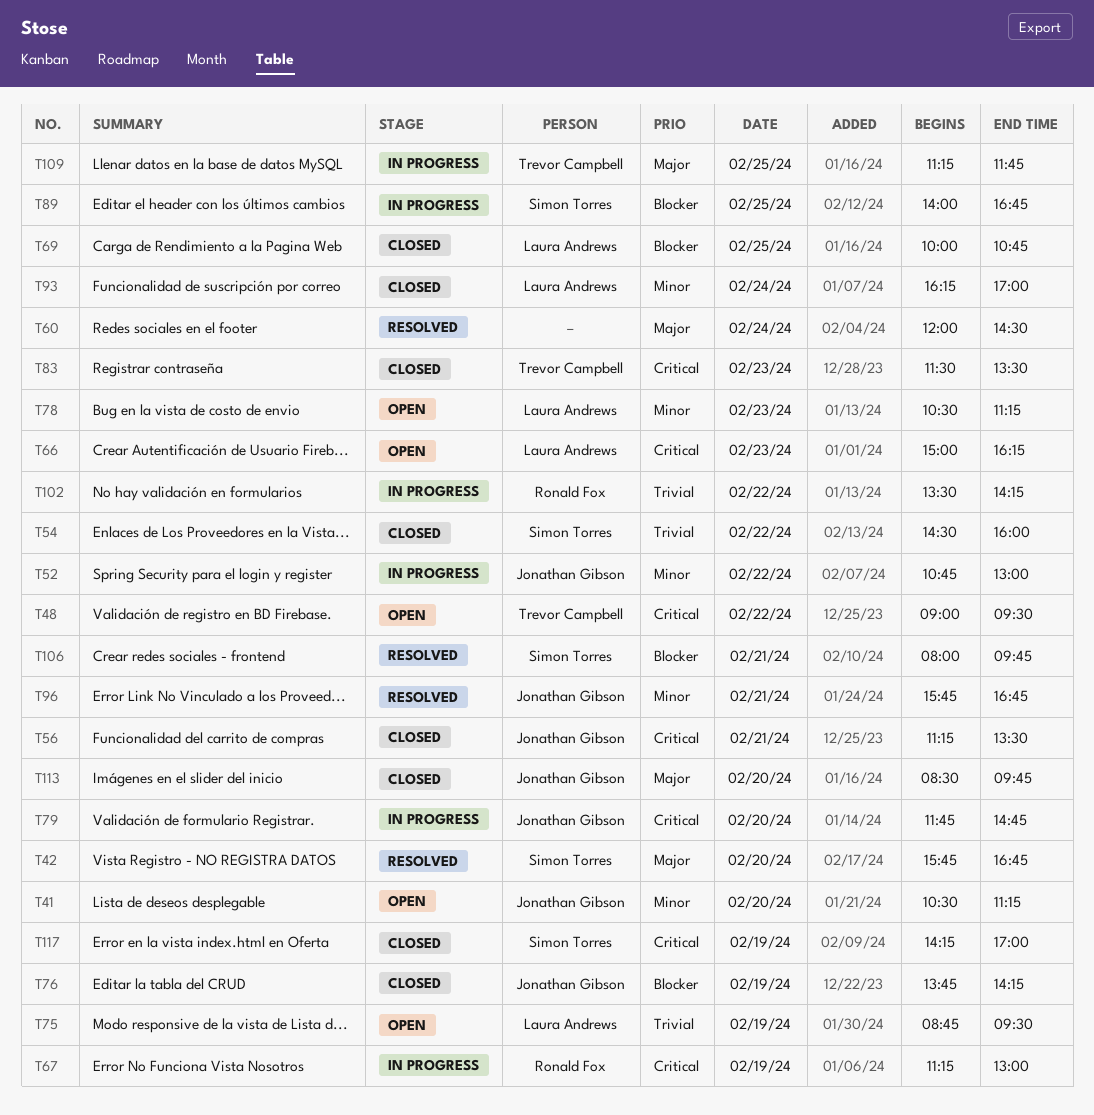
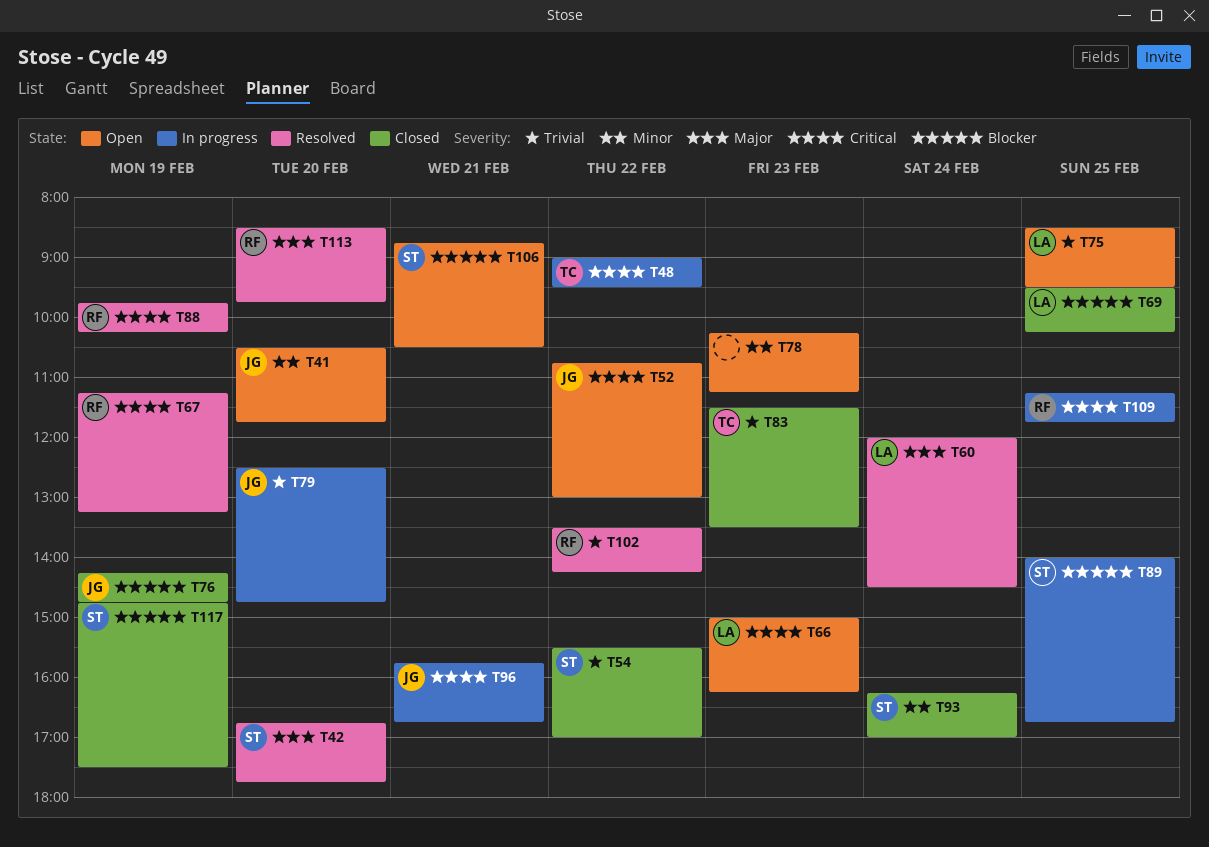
T41, ends: 11:15 -> 11:45
T42, begins: 15:45 -> 16:45
T42, ends: 16:45 -> 17:45
T48, status: Open -> In progress
T52, status: In progress -> Open
T52, priority: Minor -> Critical
T54, begins: 14:30 -> 15:30
T54, ends: 16:00 -> 17:00
T56: present -> none
T60, owner: none -> Laura Andrews
T67, status: In progress -> Resolved
T67, ends: 13:00 -> 13:15
T69, begins: 10:00 -> 09:30
T69, ends: 10:45 -> 10:15
T75, day: Feb 19 -> Feb 25
T75, begins: 08:45 -> 08:30
T76, begins: 13:45 -> 14:15
T76, ends: 14:15 -> 14:45
T78, owner: Laura Andrews -> none
T78, begins: 10:30 -> 10:15
T79, priority: Critical -> Trivial
T79, begins: 11:45 -> 12:30
T83, priority: Critical -> Trivial
T88: none -> present
T93, owner: Laura Andrews -> Simon Torres
T96, status: Resolved -> In progress
T96, priority: Minor -> Critical
T102, status: In progress -> Resolved
T106, status: Resolved -> Open
T106, begins: 08:00 -> 08:45
T106, ends: 09:45 -> 10:30
T109, owner: Trevor Campbell -> Ronald Fox
T109, priority: Major -> Critical
T113, status: Closed -> Resolved
T113, owner: Jonathan Gibson -> Ronald Fox
T117, priority: Critical -> Blocker
T117, begins: 14:15 -> 14:45
T117, ends: 17:00 -> 17:30

